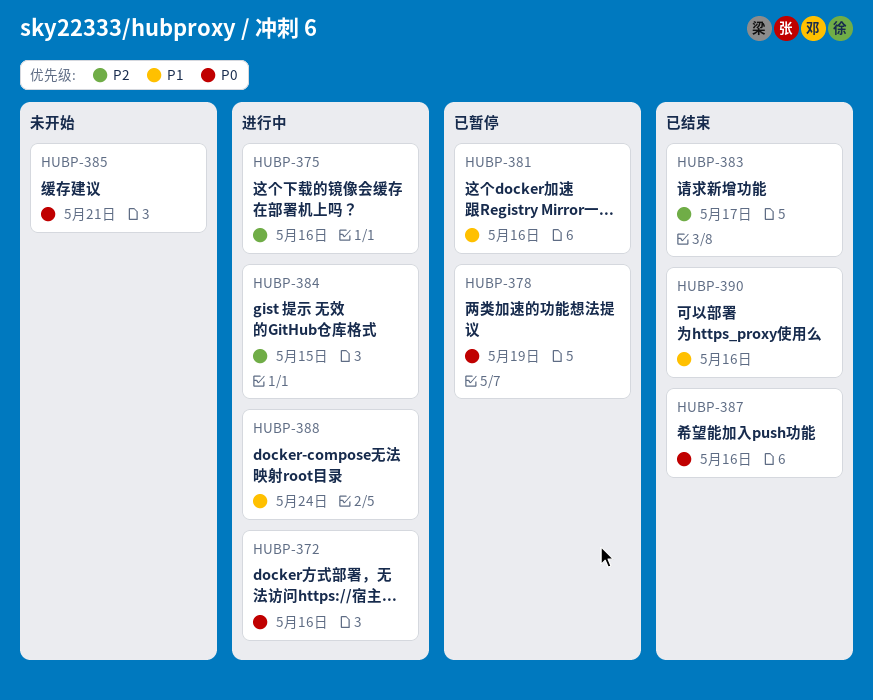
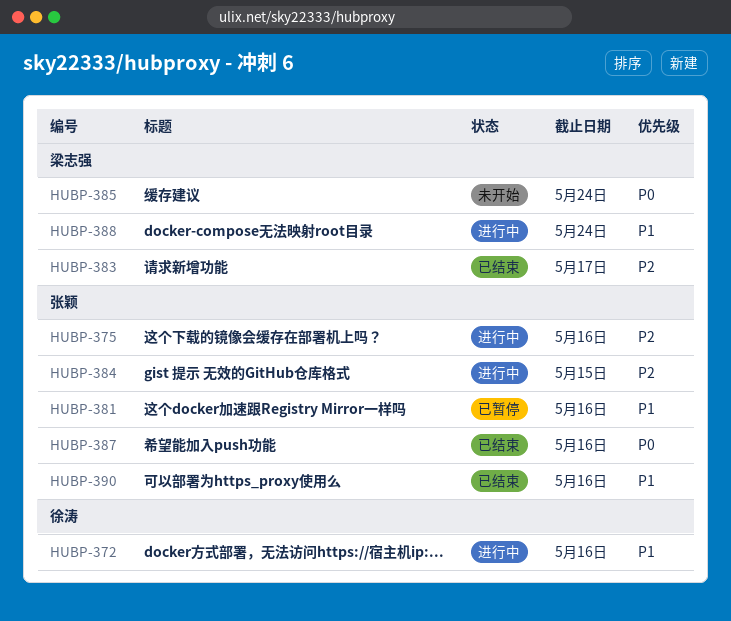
HUBP-372, priority: P0 -> P1
HUBP-378: present -> none
HUBP-385, due: May 21 -> May 24

